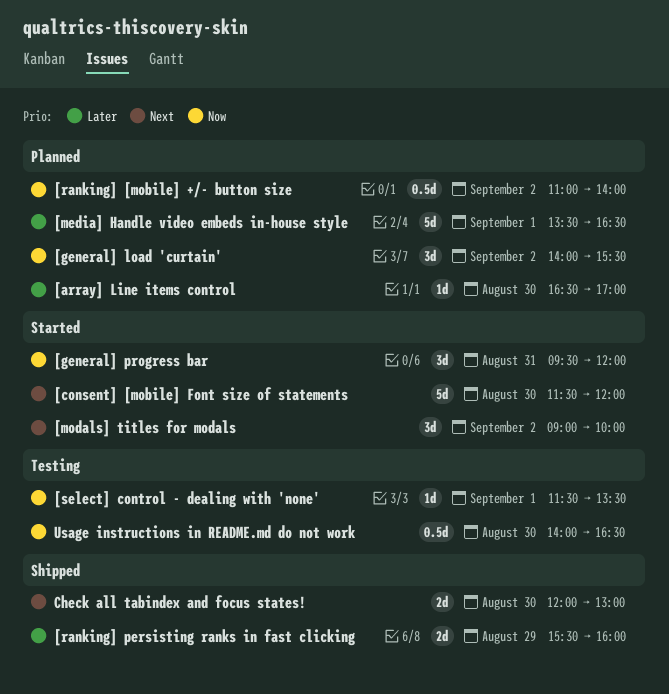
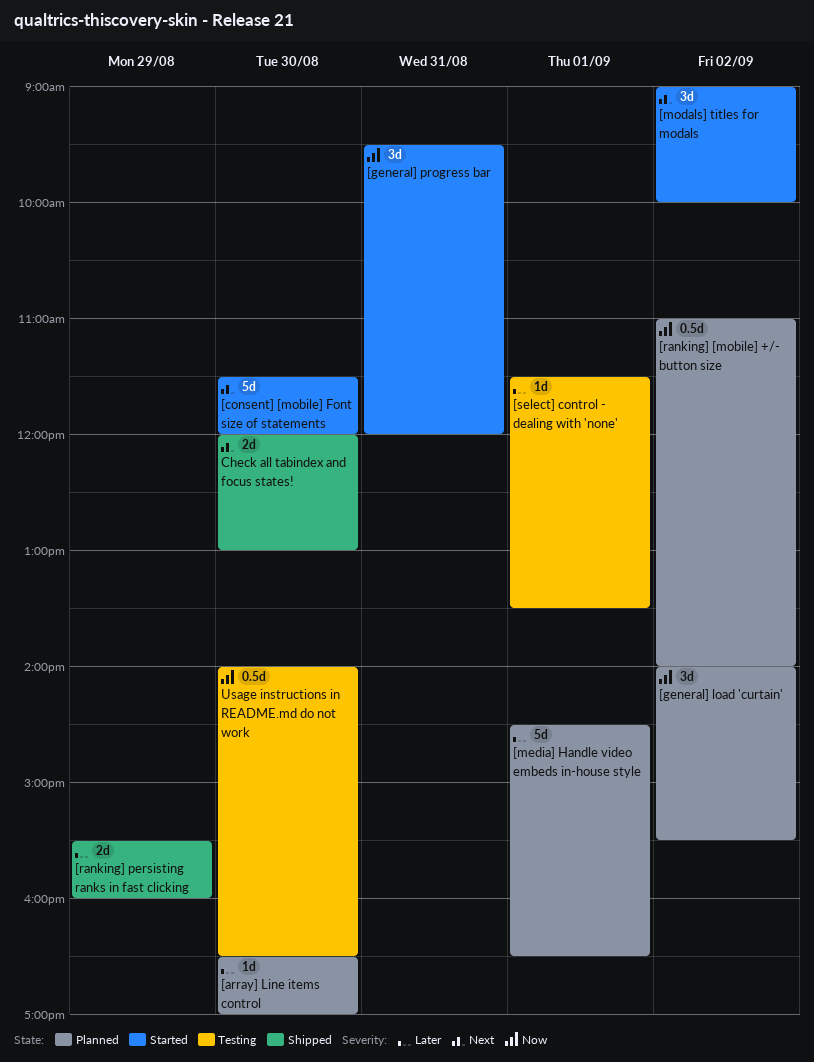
[media] Handle video embeds in-house style, begins: 13:30 -> 14:30
[select] control - dealing with 'none', priority: Now -> Later

